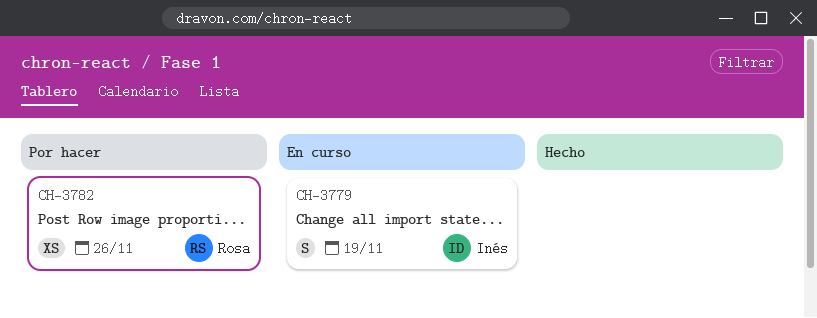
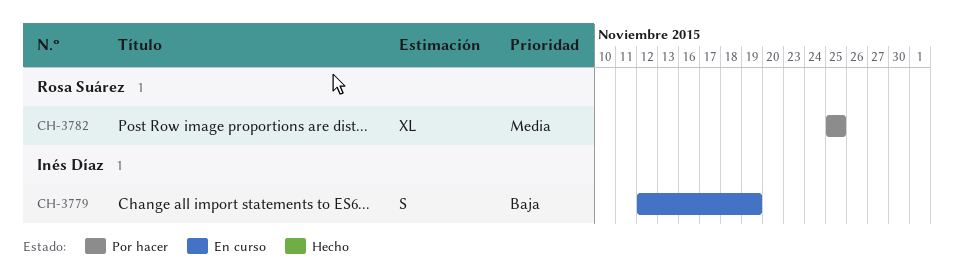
CH-3782, estimate: XS -> XL
CH-3782, due: Nov 26 -> Nov 25

